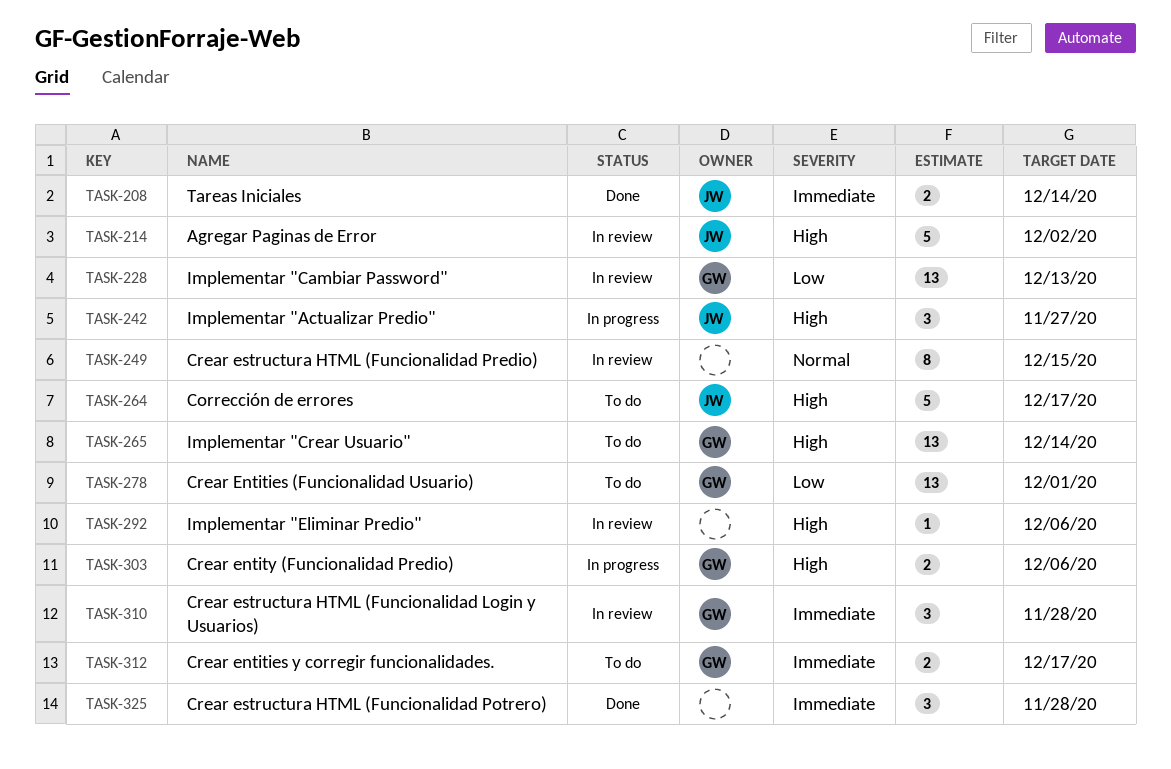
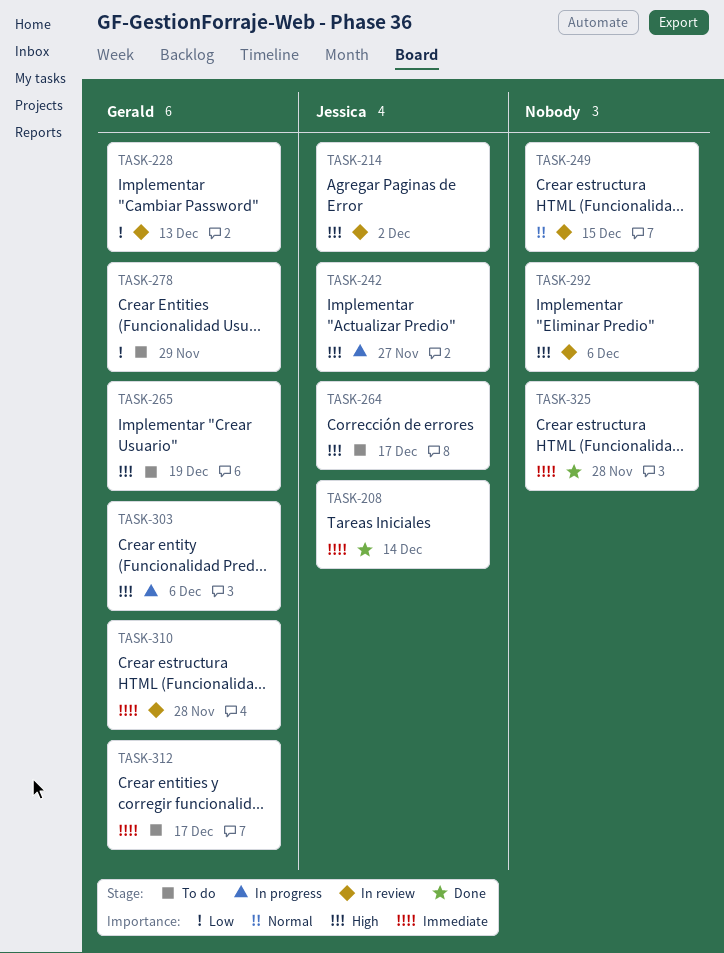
TASK-265, due: Dec 14 -> Dec 19
TASK-278, due: Dec 1 -> Nov 29

